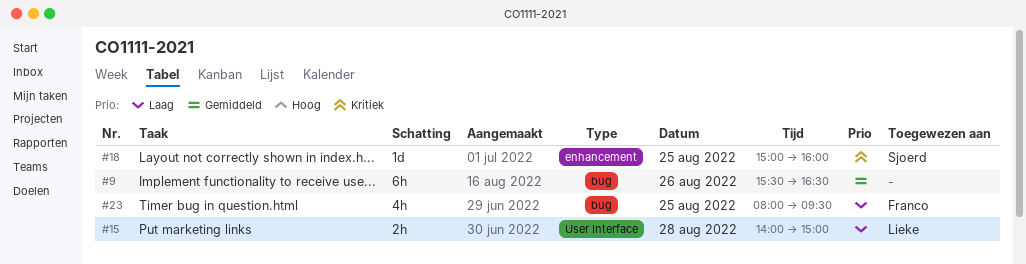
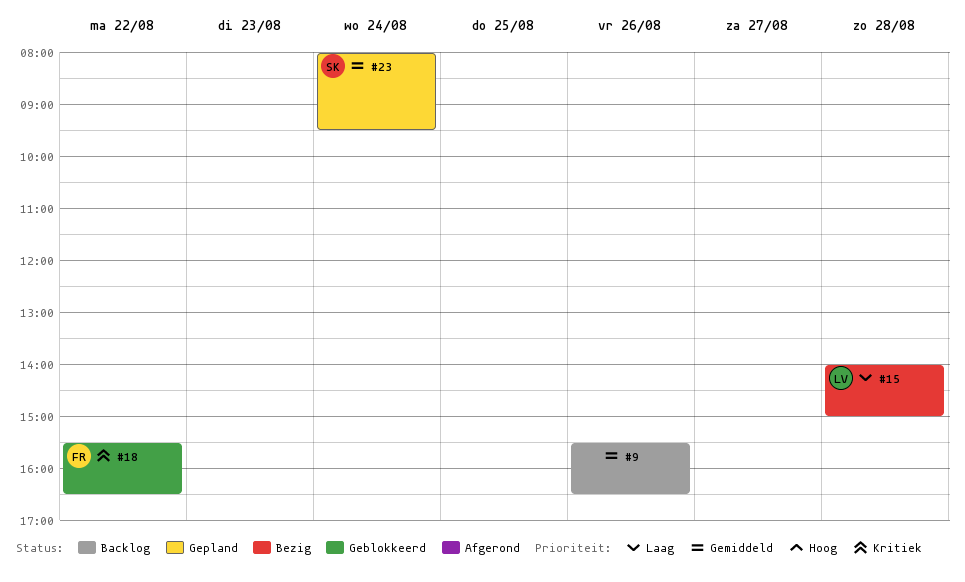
#18, owner: Sjoerd -> Franco
#18, day: Aug 25 -> Aug 22
#18, begins: 15:00 -> 15:30
#18, ends: 16:00 -> 16:30
#23, owner: Franco -> Sjoerd
#23, priority: Laag -> Gemiddeld
#23, day: Aug 25 -> Aug 24

